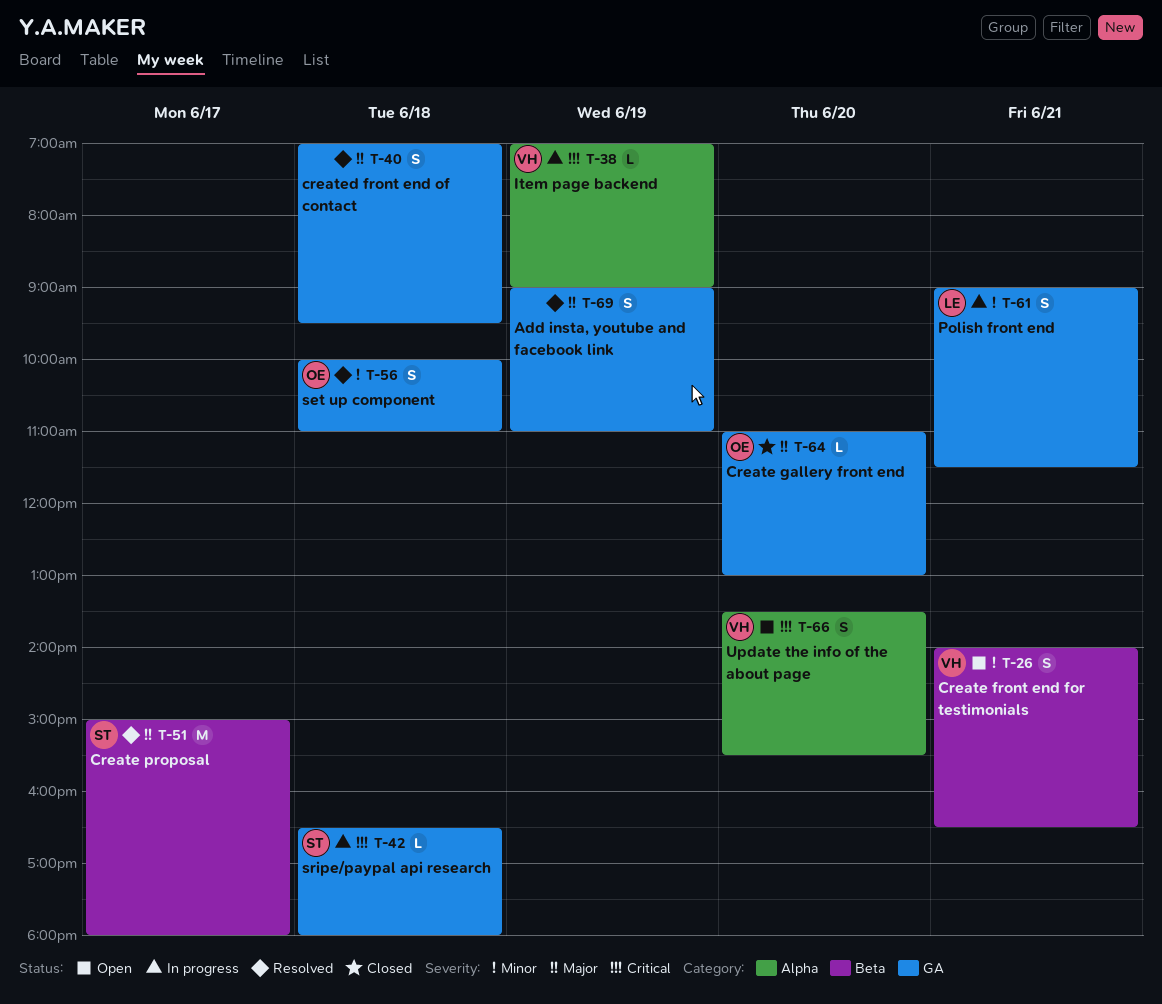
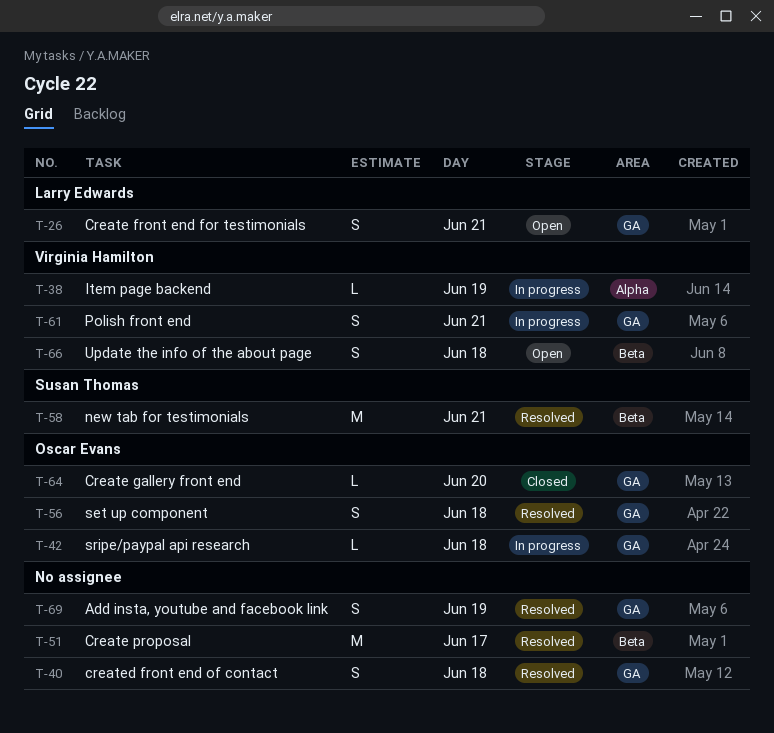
T-26, owner: Virginia Hamilton -> Larry Edwards
T-26, label: Beta -> GA
T-42, owner: Susan Thomas -> Oscar Evans
T-51, owner: Susan Thomas -> none
T-58: none -> present
T-61, owner: Larry Edwards -> Virginia Hamilton
T-66, label: Alpha -> Beta
T-66, day: Jun 20 -> Jun 18

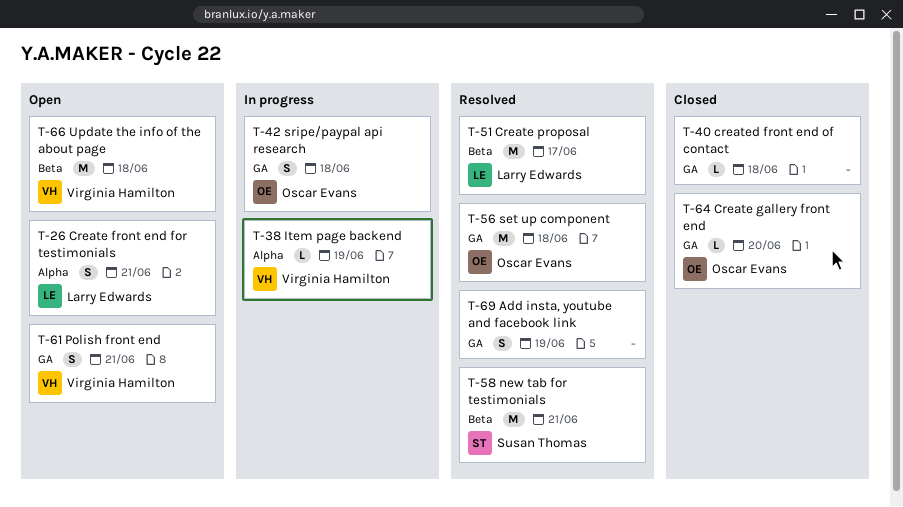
T-26, label: GA -> Alpha
T-40, status: Resolved -> Closed
T-40, estimate: S -> L
T-42, estimate: L -> S
T-51, owner: none -> Larry Edwards
T-56, estimate: S -> M
T-61, status: In progress -> Open
T-66, estimate: S -> M

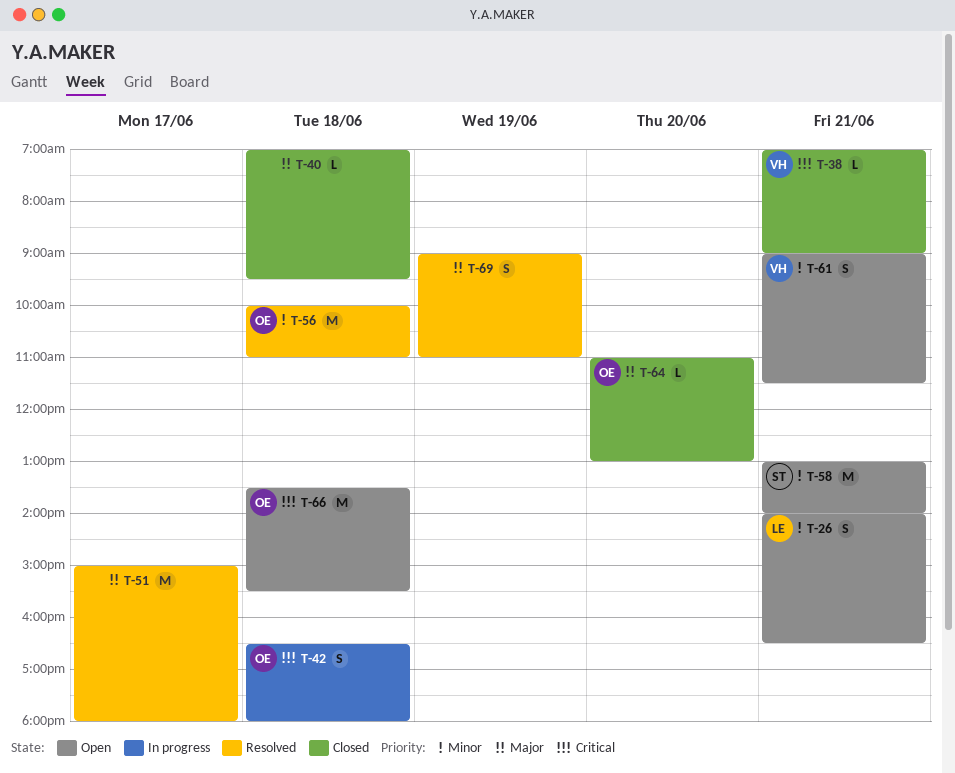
T-38, status: In progress -> Closed
T-38, day: Jun 19 -> Jun 21
T-51, owner: Larry Edwards -> none
T-58, status: Resolved -> Open
T-66, owner: Virginia Hamilton -> Oscar Evans

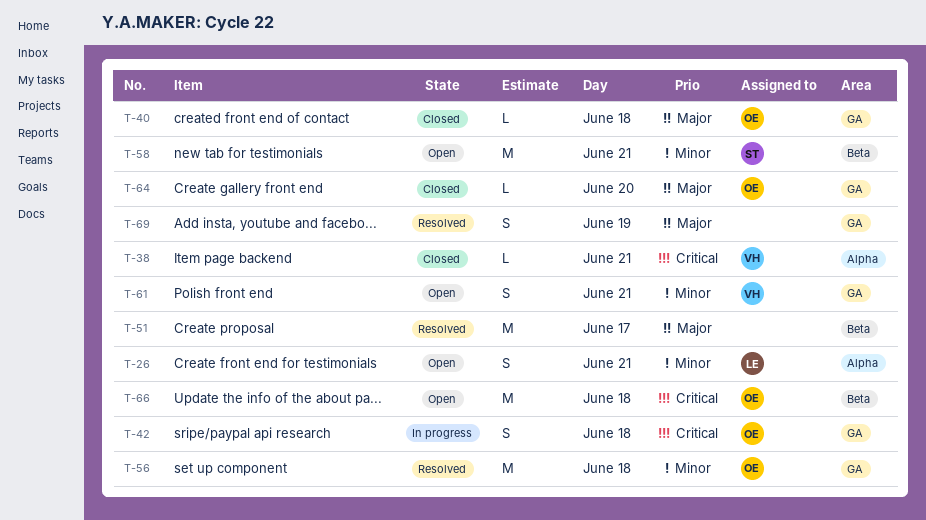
T-40, owner: none -> OE

